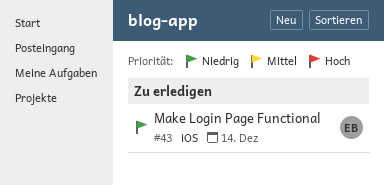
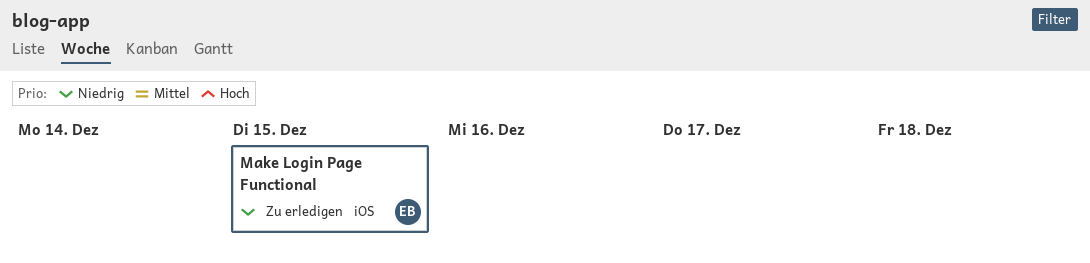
Make Login Page Functional, due: Dec 14 -> Dec 15

